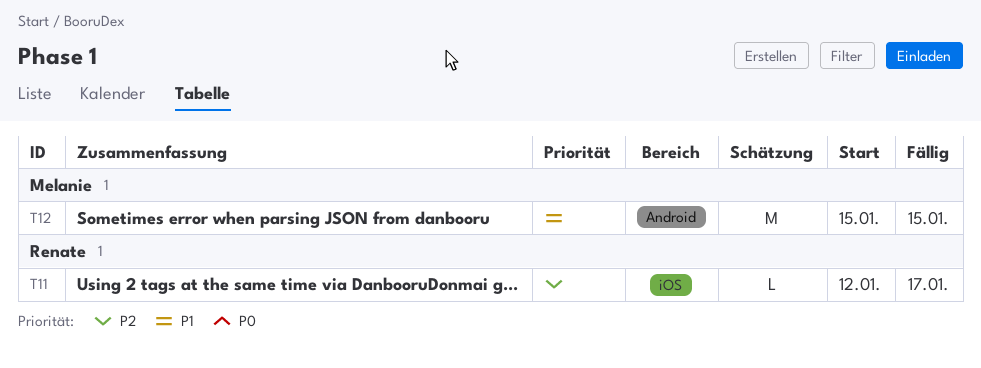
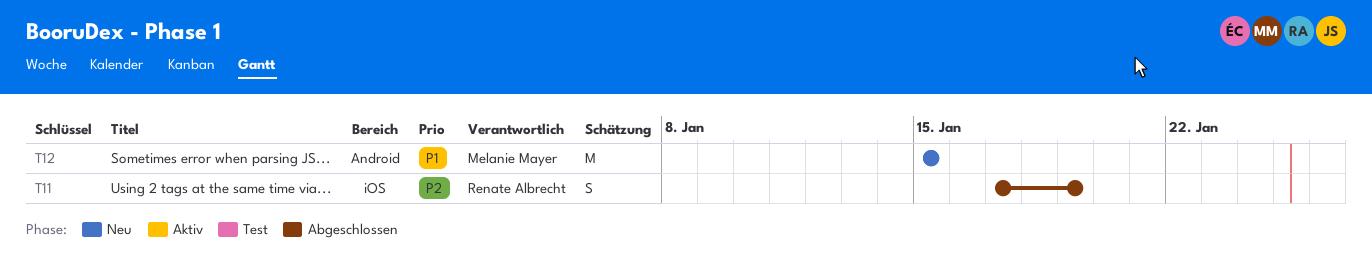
T11, estimate: L -> S
T11, start: Jan 12 -> Jan 17
T11, due: Jan 17 -> Jan 19

